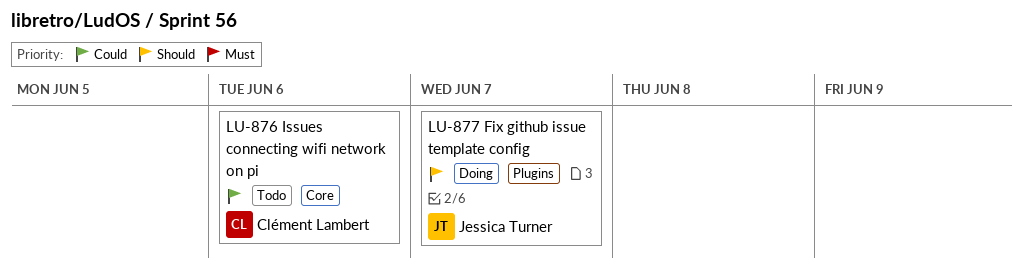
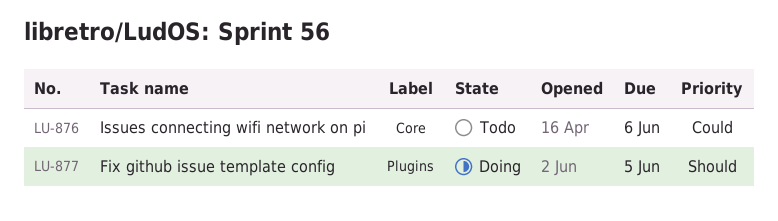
LU-877, due: Jun 7 -> Jun 5

